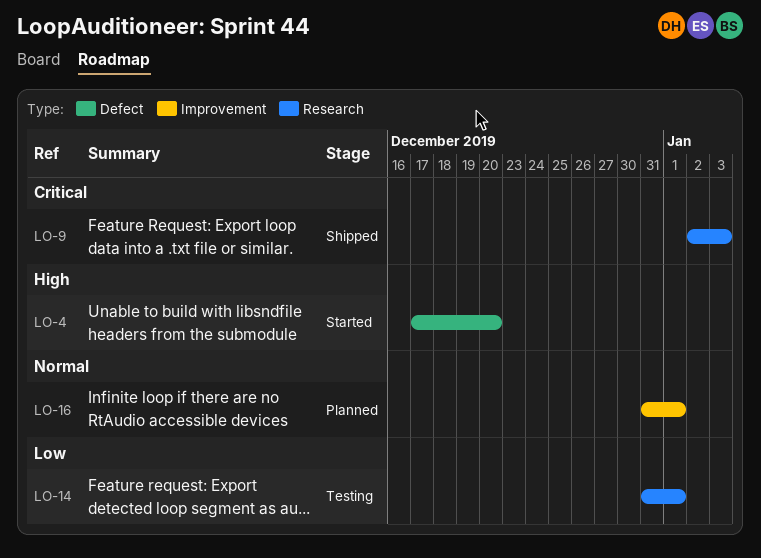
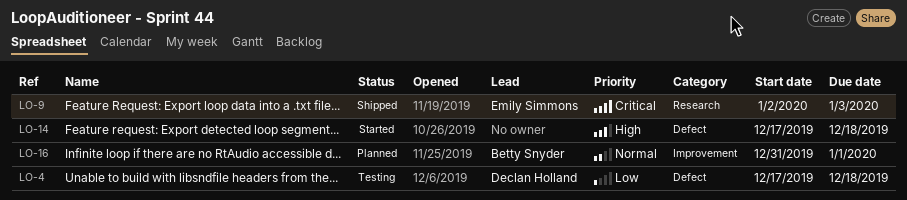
LO-4, status: Started -> Testing
LO-4, priority: High -> Low
LO-4, due: Dec 20 -> Dec 18
LO-14, status: Testing -> Started
LO-14, priority: Low -> High
LO-14, label: Research -> Defect
LO-14, start: Dec 31 -> Dec 17
LO-14, due: Jan 1 -> Dec 18

